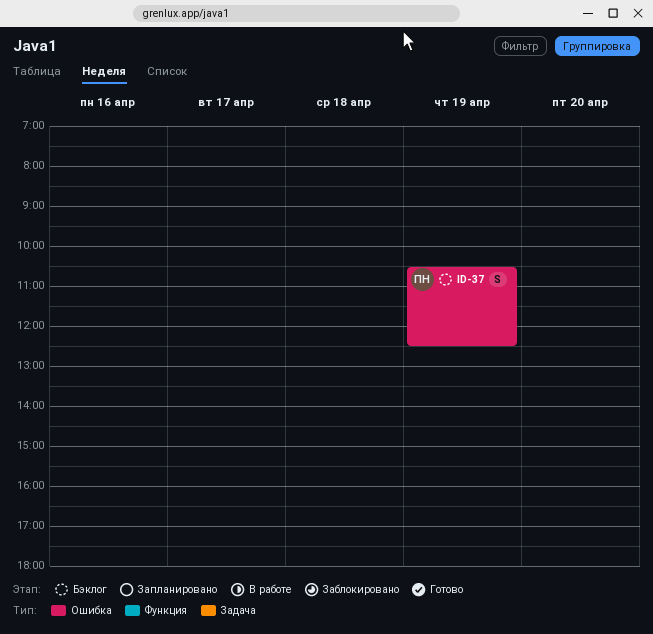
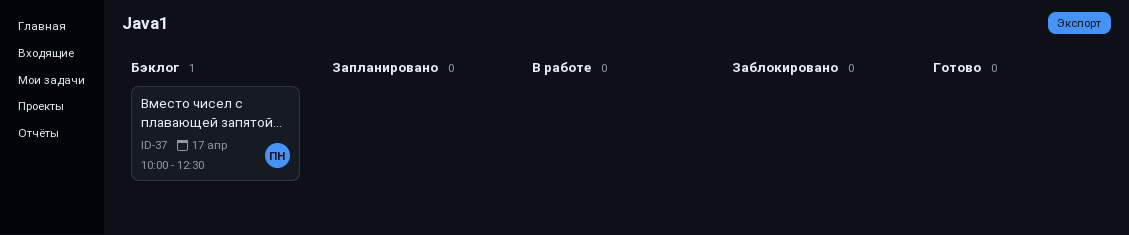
ID-37, day: Apr 19 -> Apr 17
ID-37, begins: 10:30 -> 10:00

